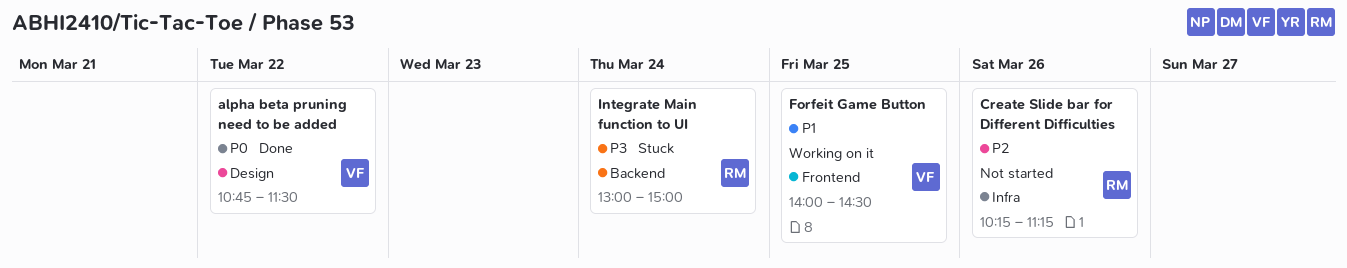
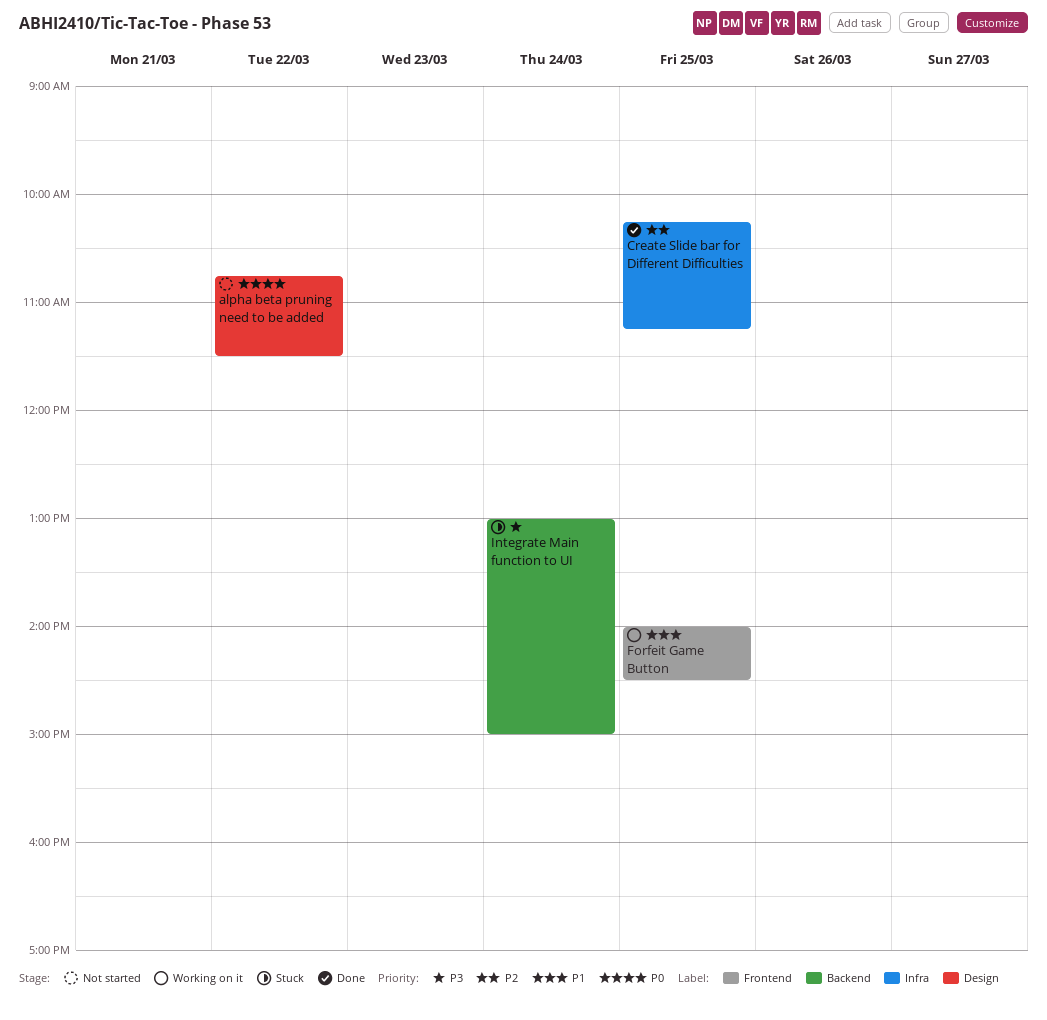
alpha beta pruning need to be added, status: Done -> Not started
Create Slide bar for Different Difficulties, status: Not started -> Done
Create Slide bar for Different Difficulties, day: Mar 26 -> Mar 25

